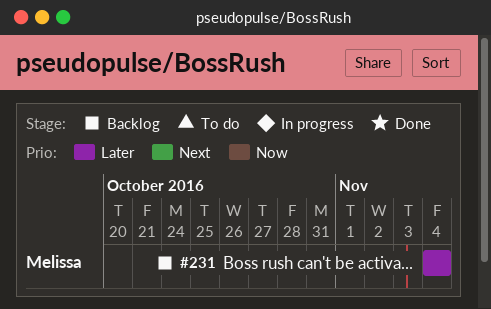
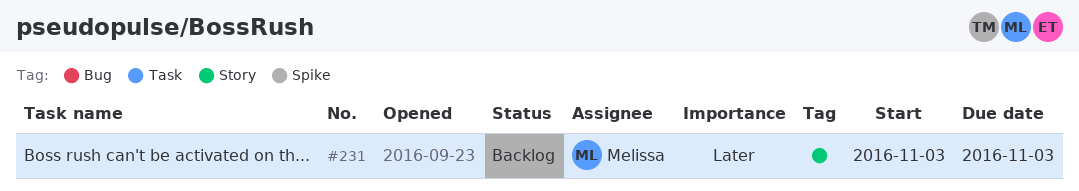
#231, start: Nov 4 -> Nov 3
#231, due: Nov 4 -> Nov 3

